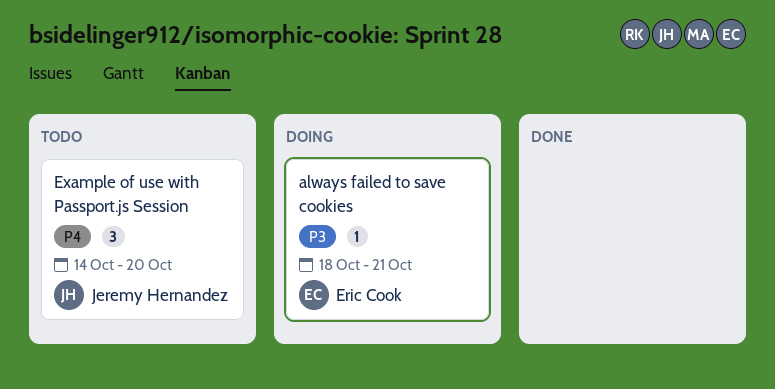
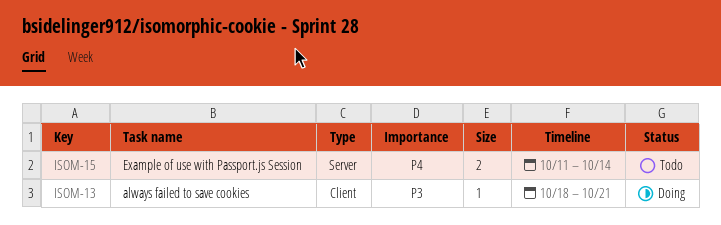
Example of use with Passport.js Session, estimate: 3 -> 2
Example of use with Passport.js Session, start: Oct 14 -> Oct 11
Example of use with Passport.js Session, due: Oct 20 -> Oct 14

